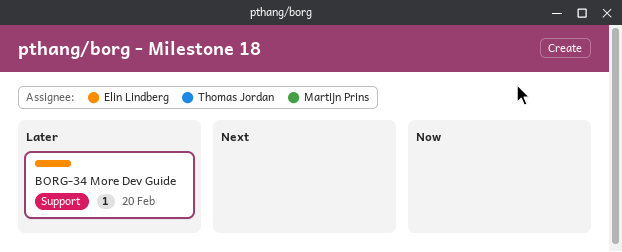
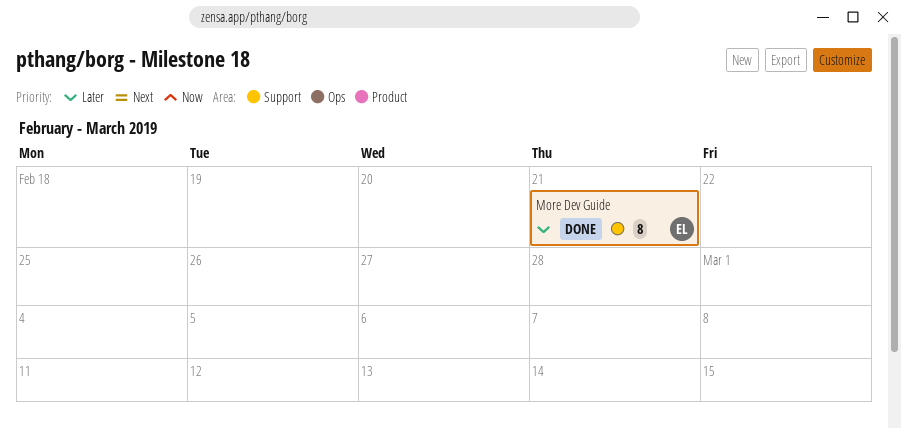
More Dev Guide, estimate: 1 -> 8
More Dev Guide, due: Feb 20 -> Feb 21

